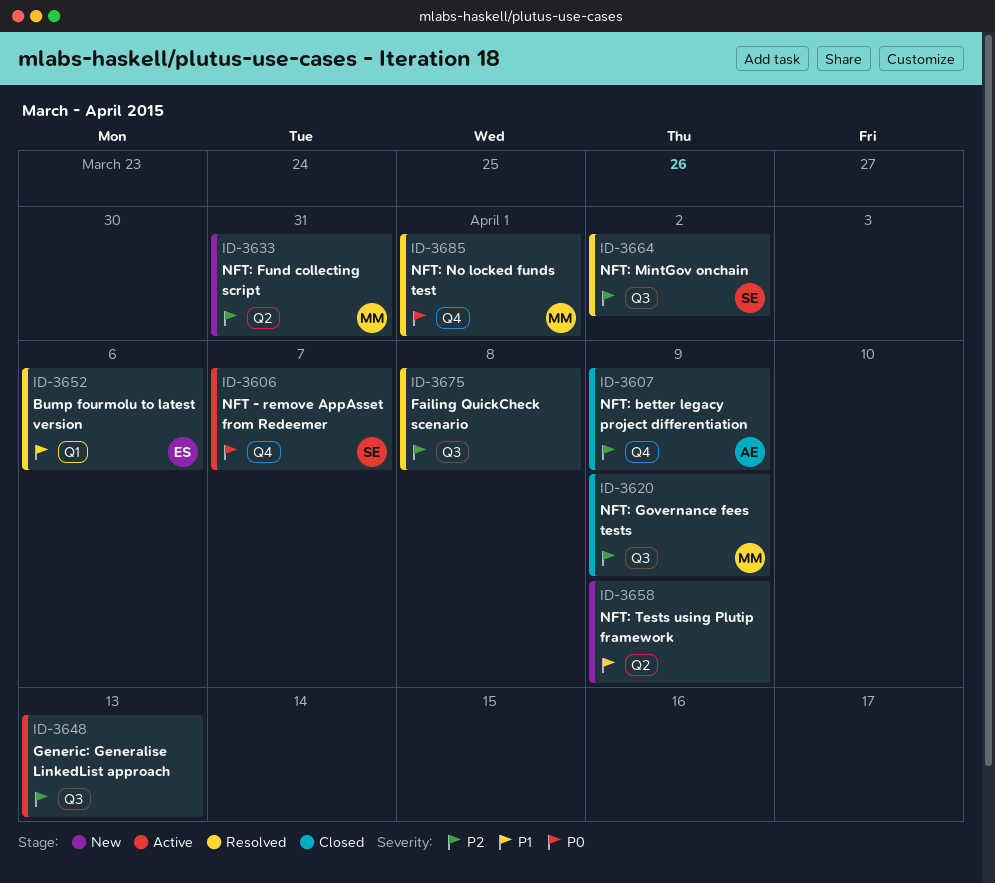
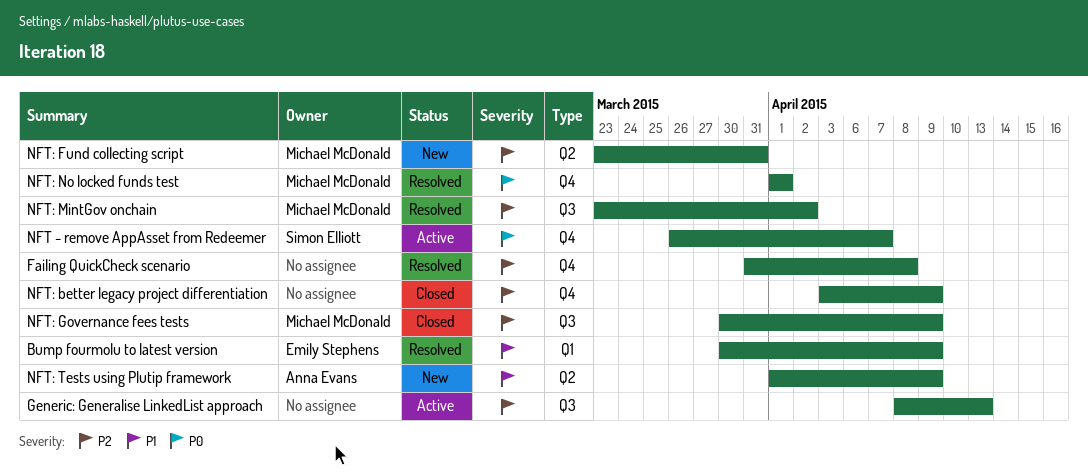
Bump fourmolu to latest version, due: Apr 6 -> Apr 9
Failing QuickCheck scenario, label: Q3 -> Q4
NFT: better legacy project differentiation, owner: Anna Evans -> none
NFT: MintGov onchain, owner: Simon Elliott -> Michael McDonald
NFT: Tests using Plutip framework, owner: none -> Anna Evans

